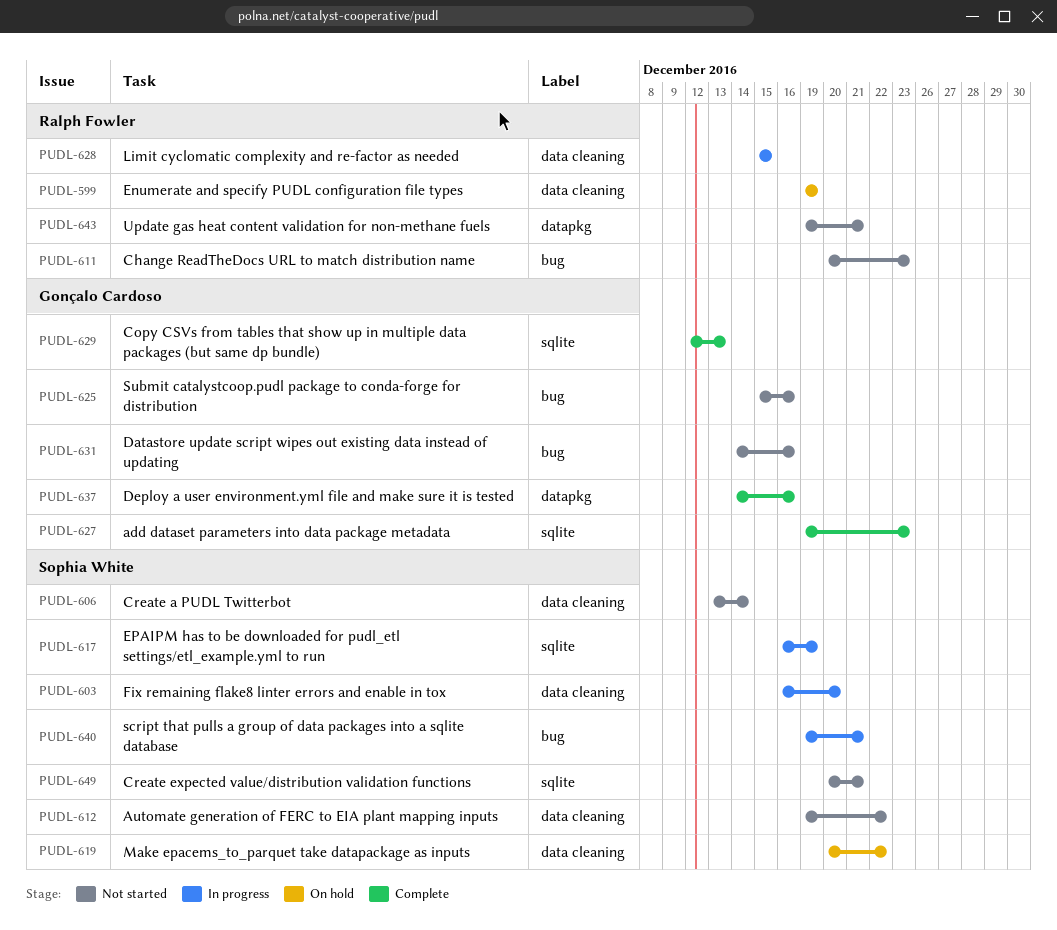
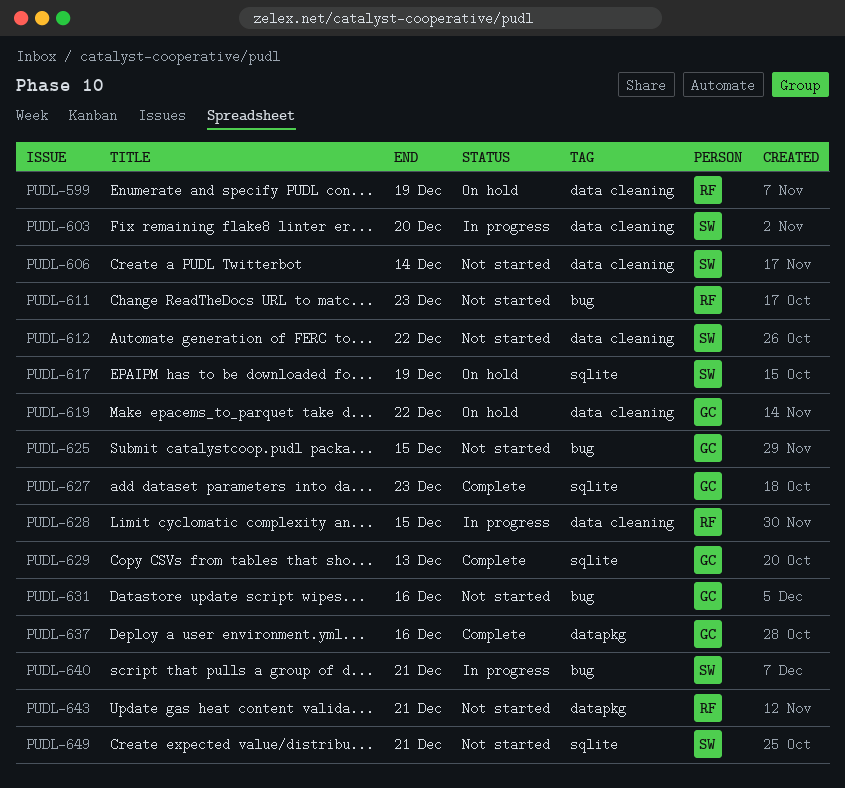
PUDL-617, status: In progress -> On hold
PUDL-619, owner: Sophia White -> Gonçalo Cardoso
PUDL-625, due: Dec 16 -> Dec 15

